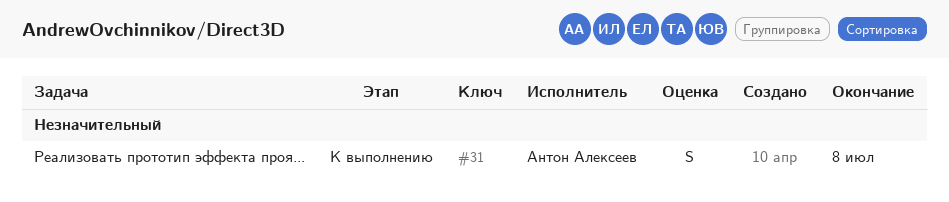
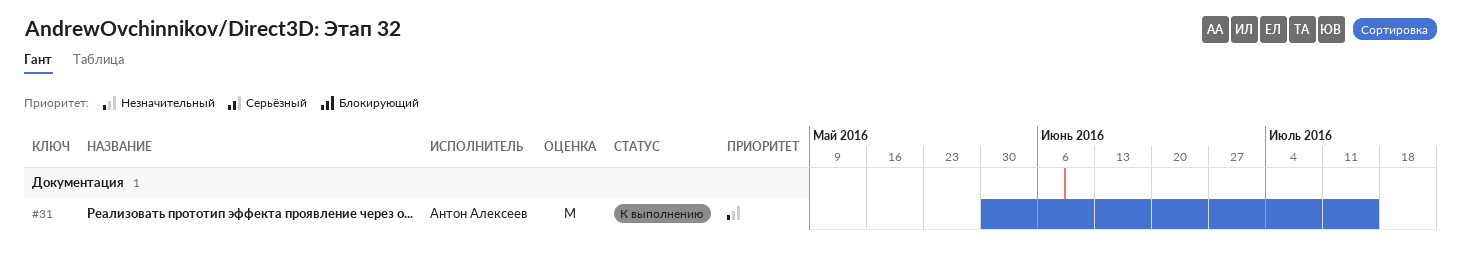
#31, estimate: S -> M
#31, due: Jul 8 -> Jul 15

